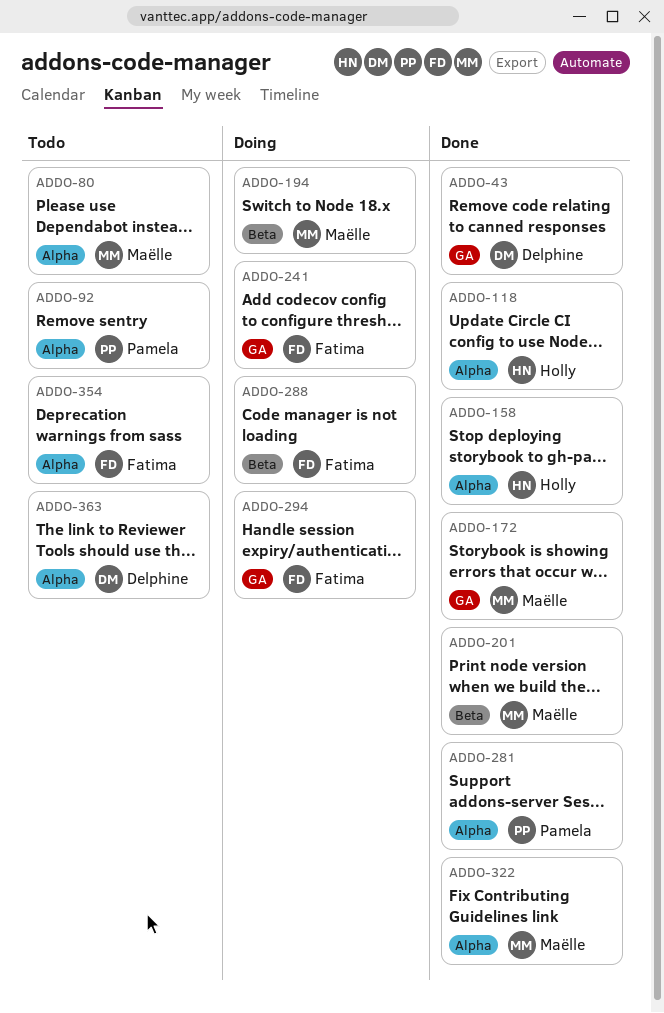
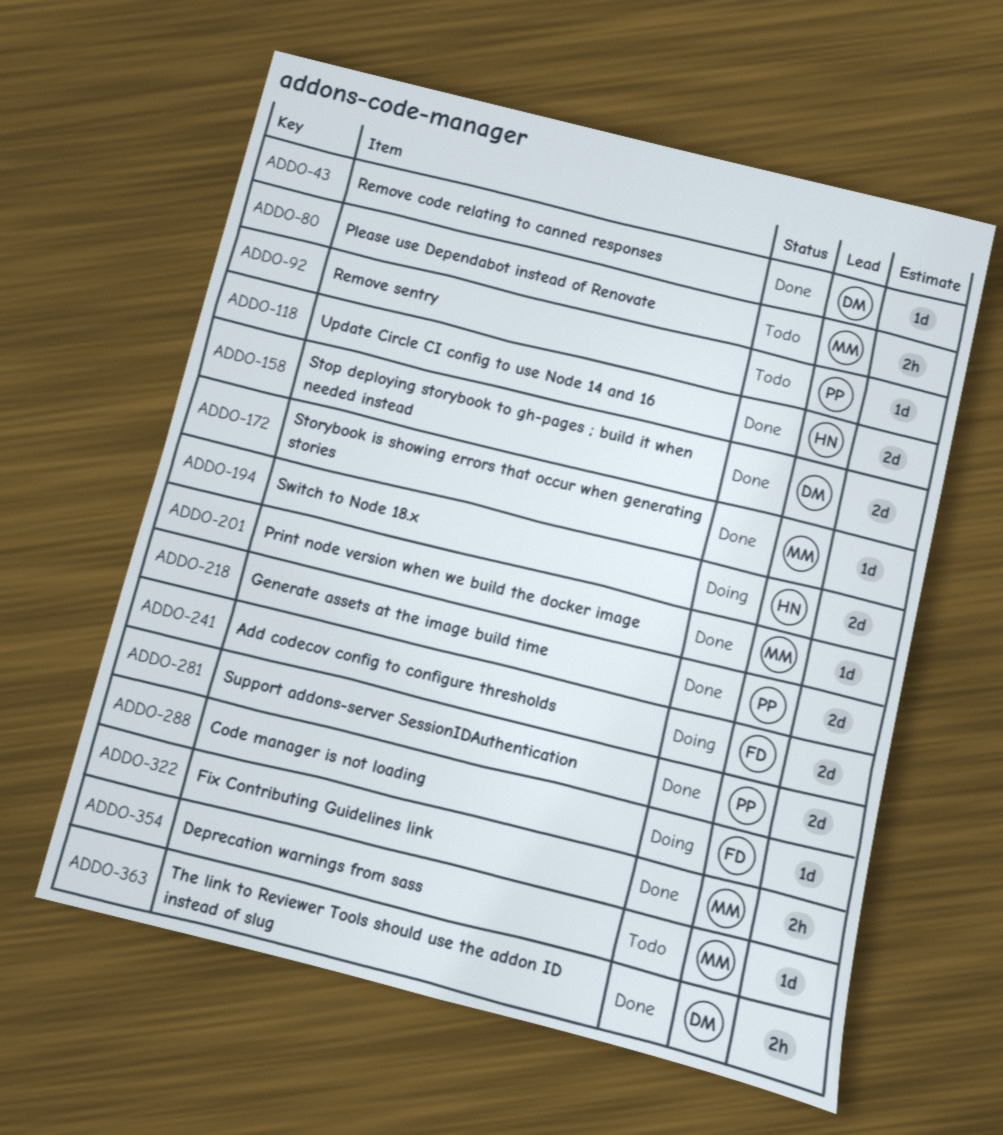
ADDO-158, owner: Holly -> Delphine
ADDO-194, owner: Maëlle -> Holly
ADDO-218: none -> present
ADDO-294: present -> none
ADDO-354, owner: Fatima -> Maëlle
ADDO-363, status: Todo -> Done

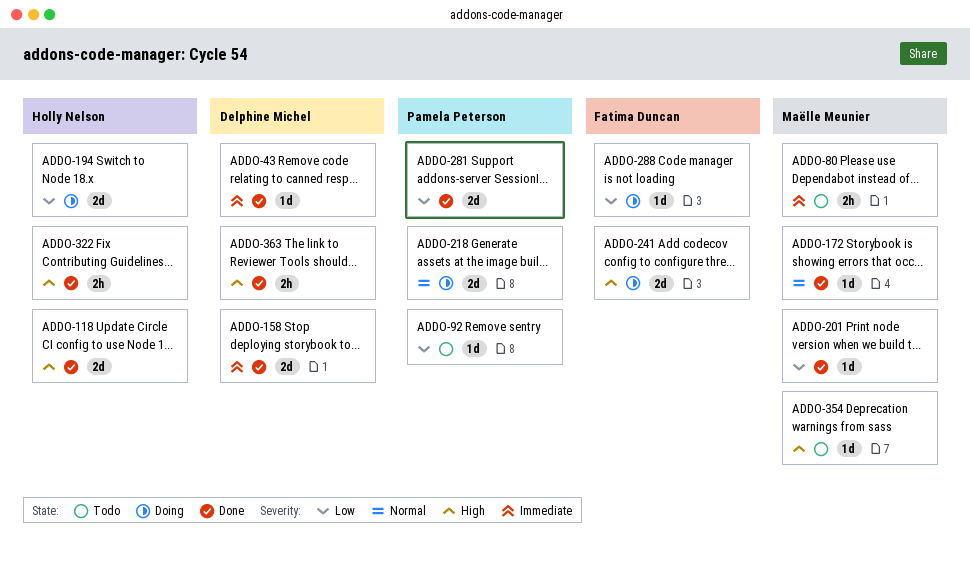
ADDO-218, status: Done -> Doing
ADDO-322, owner: Maëlle Meunier -> Holly Nelson

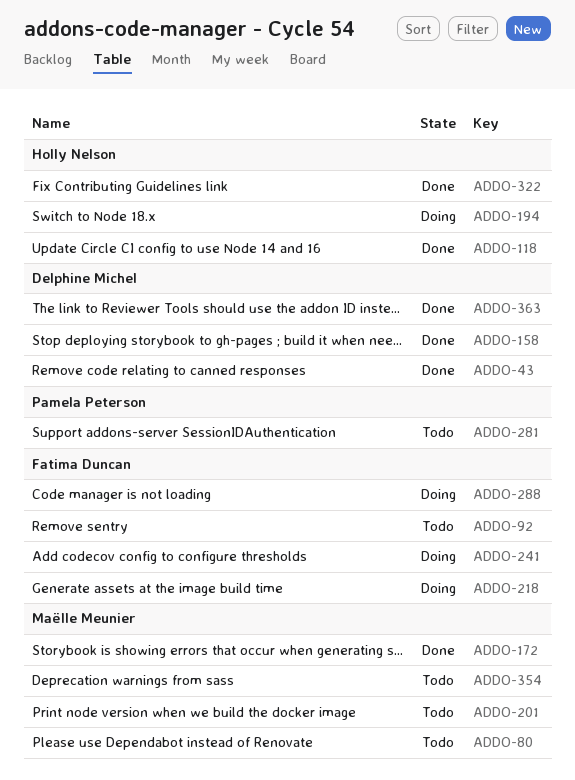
ADDO-92, owner: Pamela Peterson -> Fatima Duncan
ADDO-201, status: Done -> Todo
ADDO-218, owner: Pamela Peterson -> Fatima Duncan
ADDO-281, status: Done -> Todo

